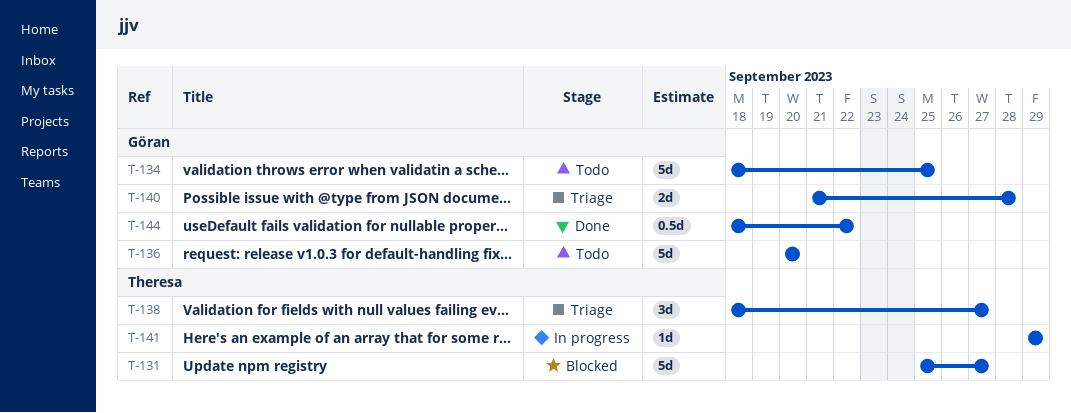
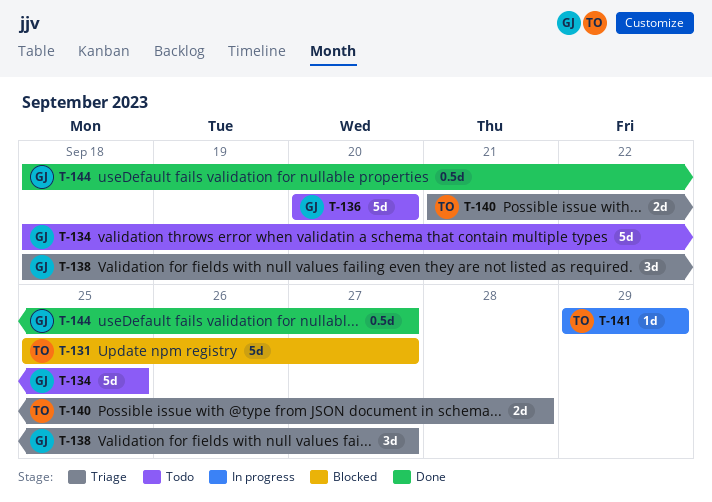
T-138, owner: Theresa -> Göran
T-140, owner: Göran -> Theresa
T-144, due: Sep 22 -> Sep 27

